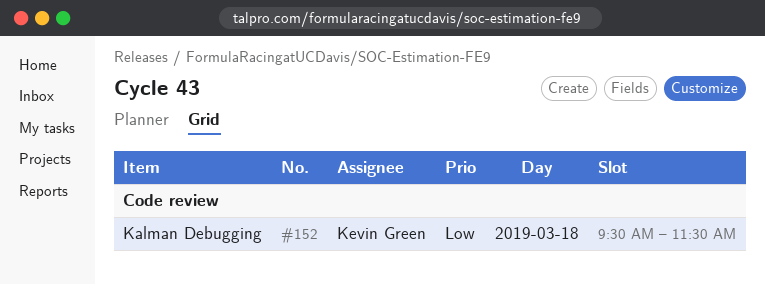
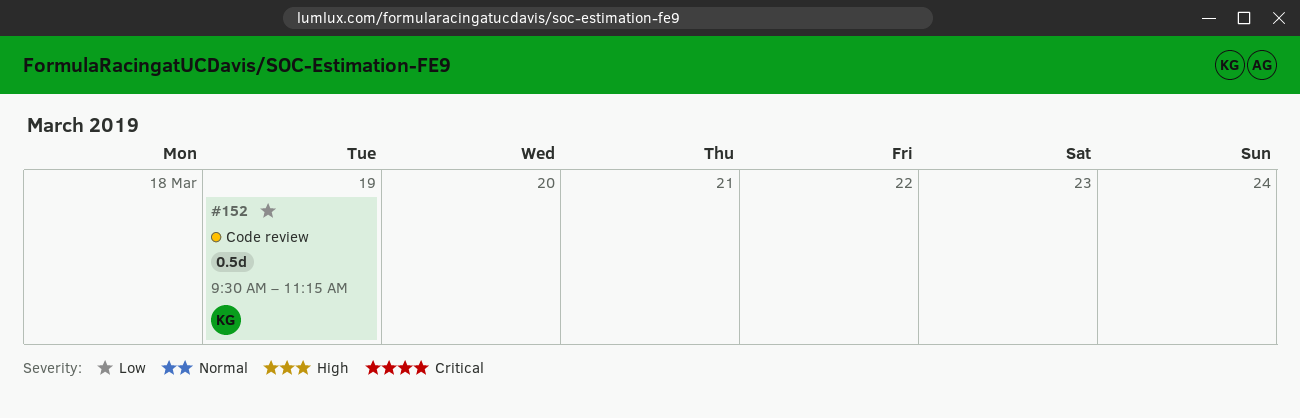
#152, day: Mar 18 -> Mar 19
#152, ends: 11:30 -> 11:15

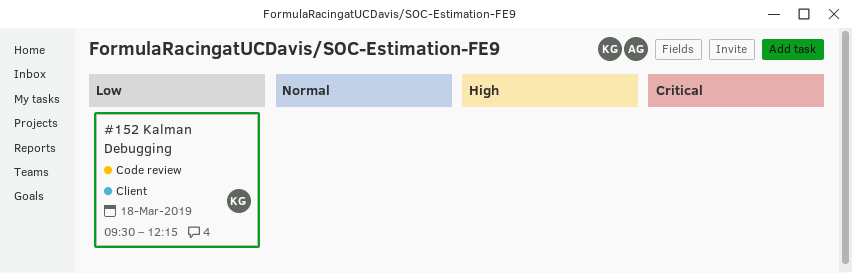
#152, day: Mar 19 -> Mar 18
#152, ends: 11:15 -> 12:15

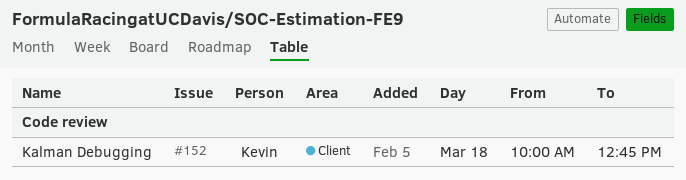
#152, begins: 09:30 -> 10:00
#152, ends: 12:15 -> 12:45

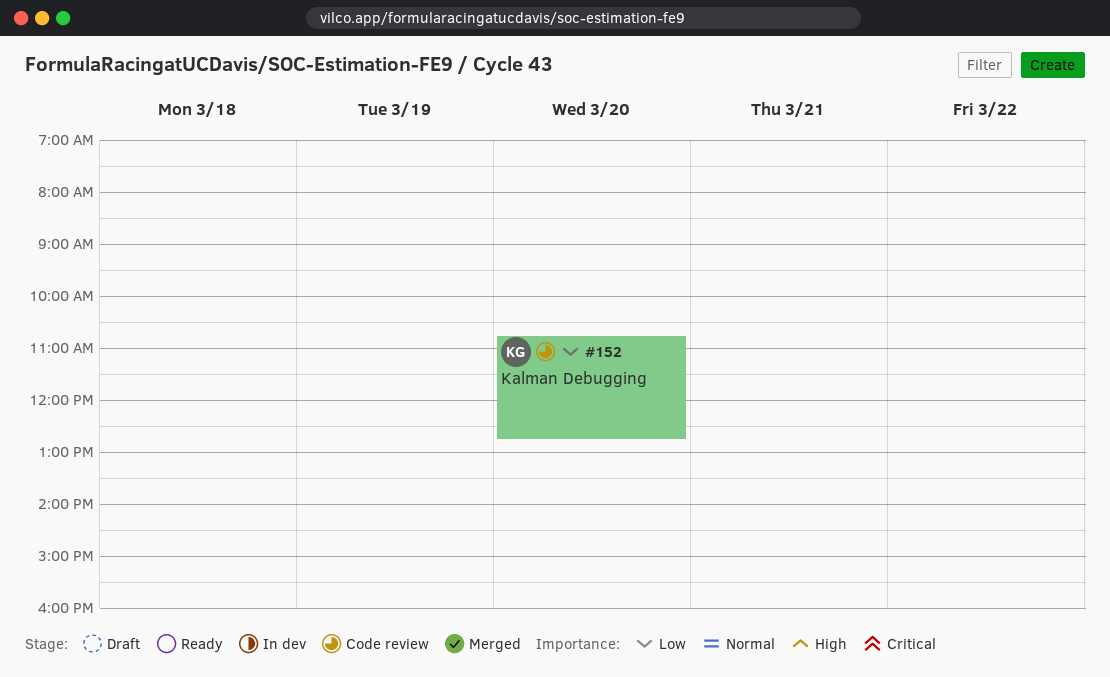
#152, day: Mar 18 -> Mar 20
#152, begins: 10:00 -> 10:45

